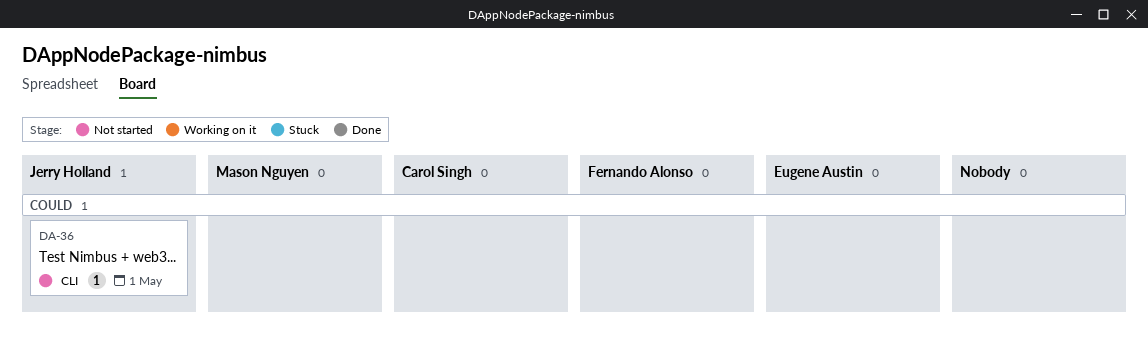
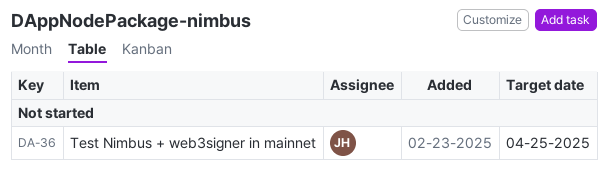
DA-36, due: May 1 -> Apr 25

